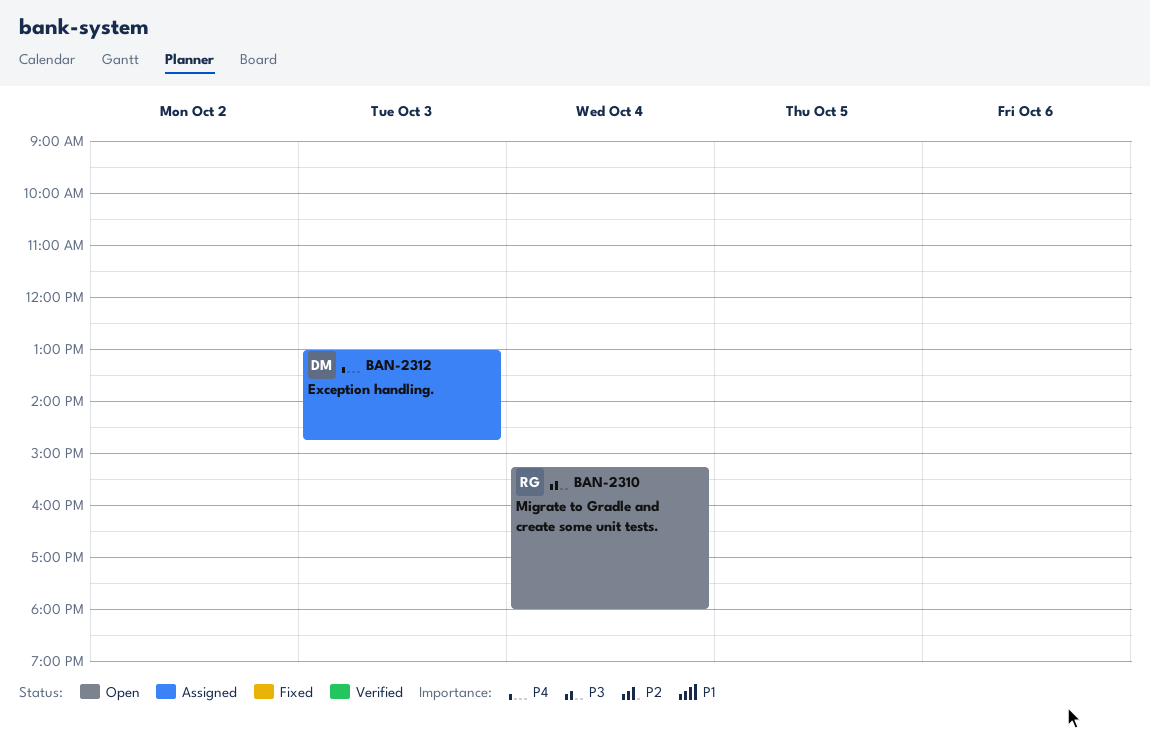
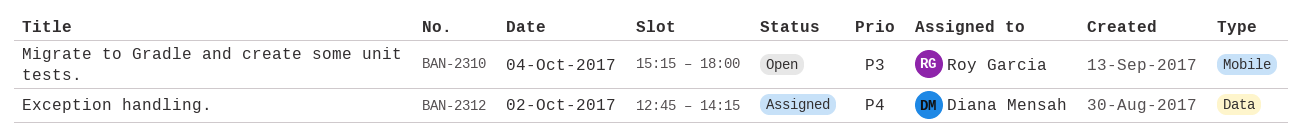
BAN-2312, day: Oct 3 -> Oct 2
BAN-2312, begins: 13:00 -> 12:45
BAN-2312, ends: 14:45 -> 14:15

